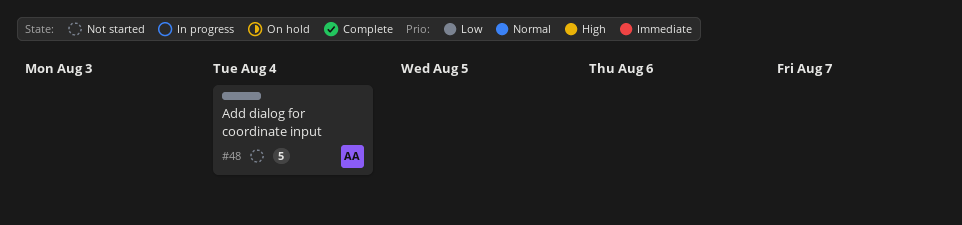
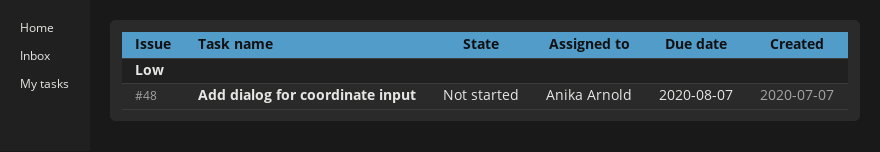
#48, due: Aug 4 -> Aug 7

